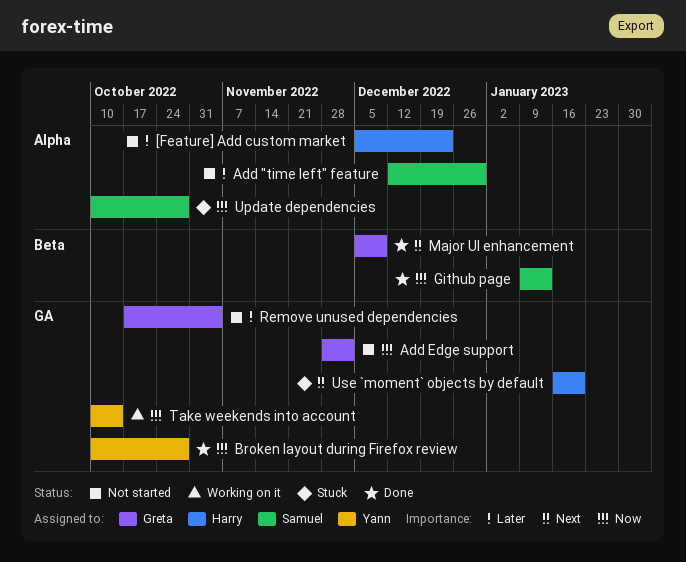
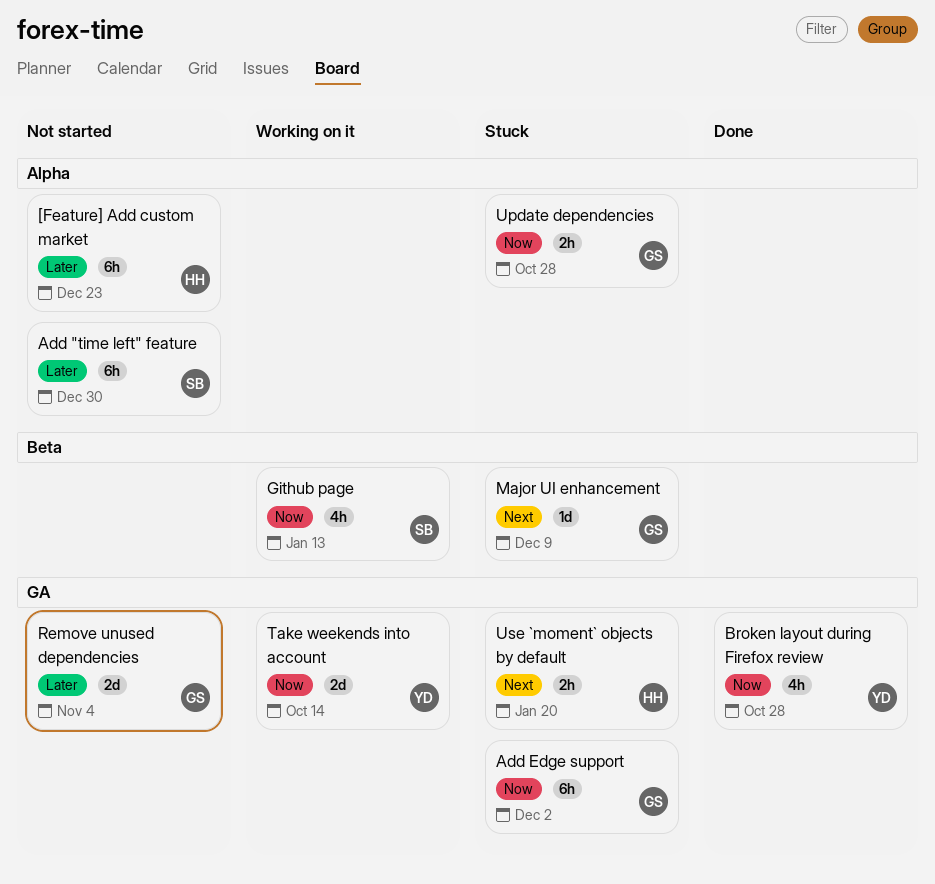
Add Edge support, status: Not started -> Stuck
Github page, status: Done -> Working on it
Major UI enhancement, status: Done -> Stuck
Update dependencies, owner: Samuel -> Greta

